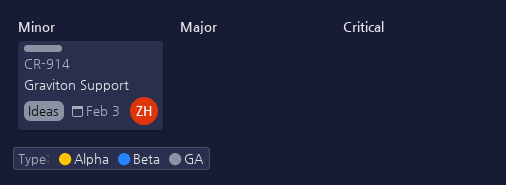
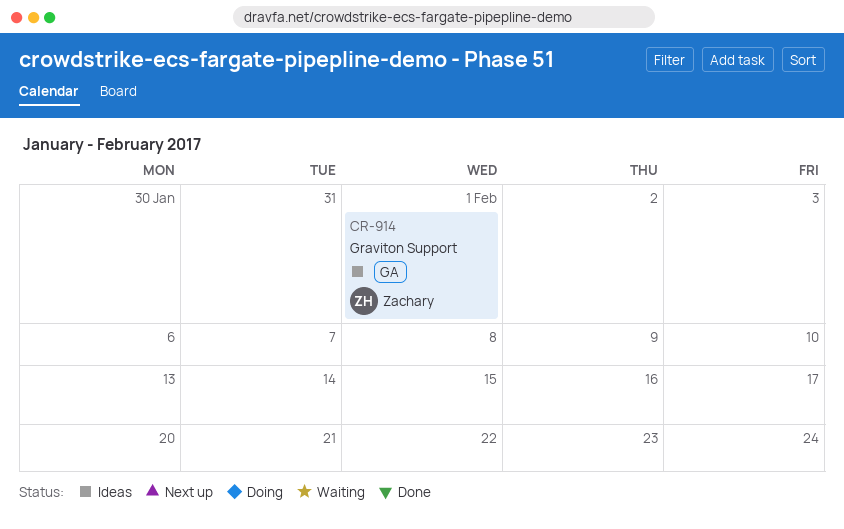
CR-914, due: Feb 3 -> Feb 1

